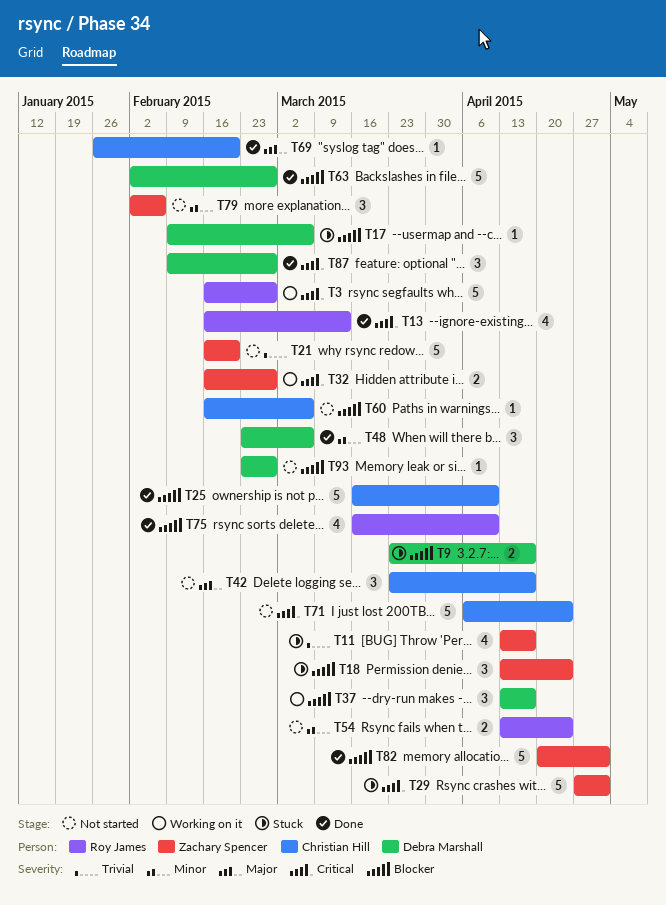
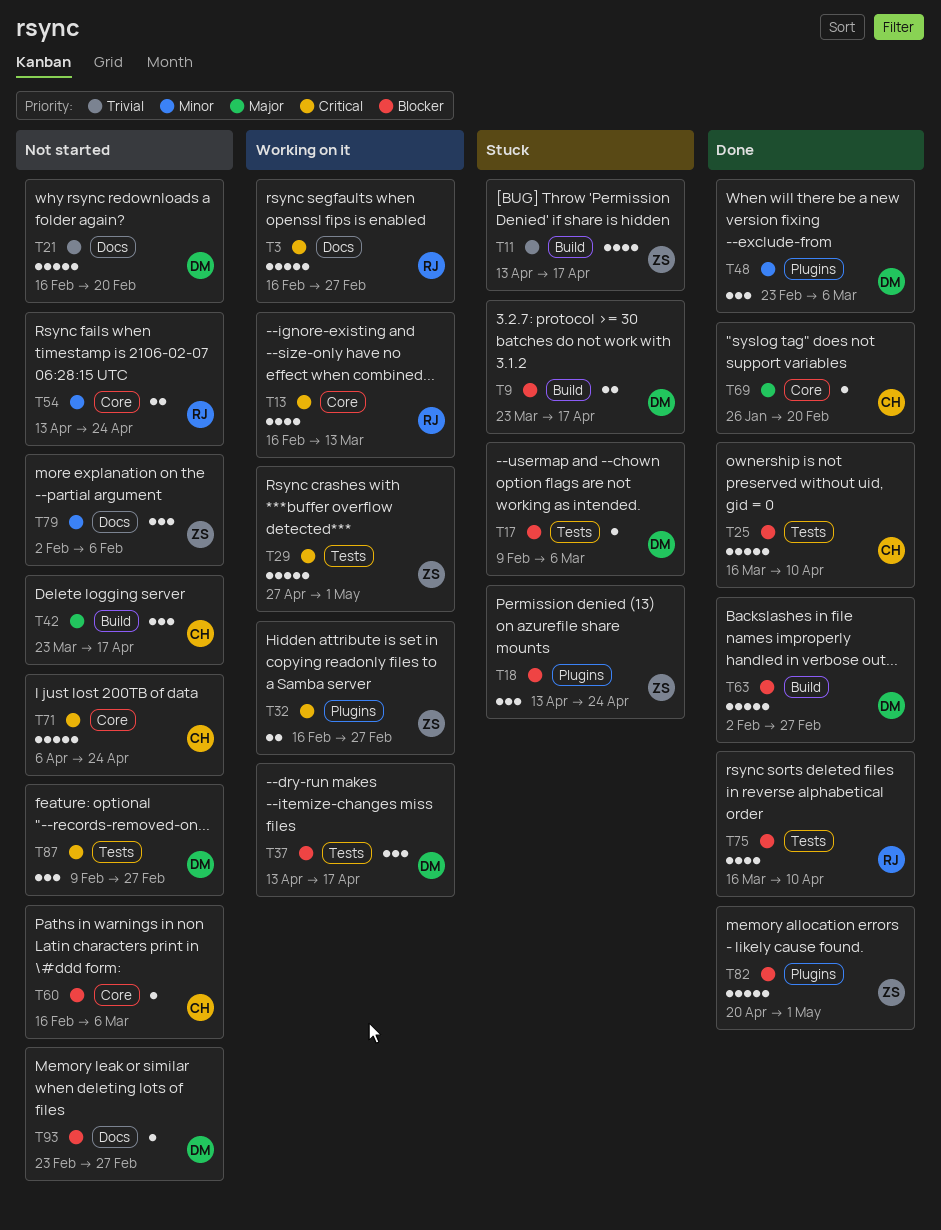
T13, status: Done -> Working on it
T21, owner: Zachary Spencer -> Debra Marshall
T29, status: Stuck -> Working on it
T87, status: Done -> Not started

